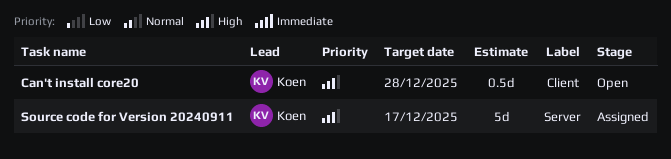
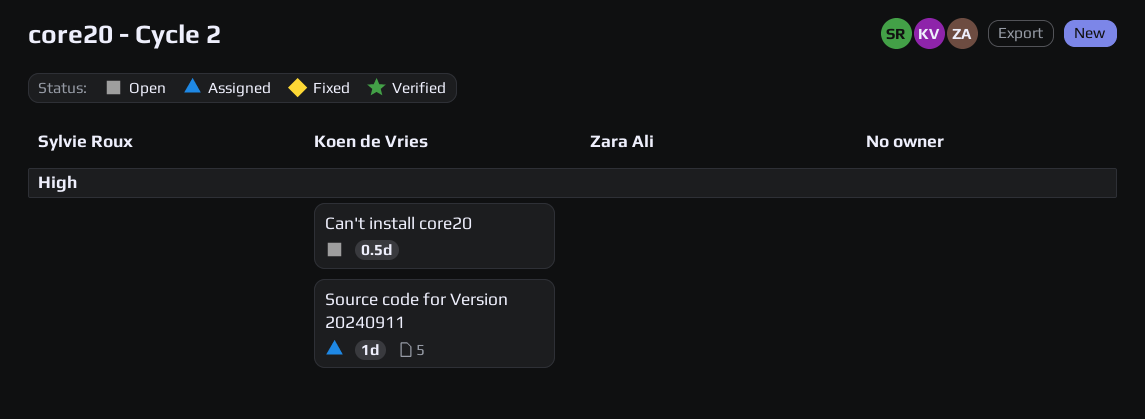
Source code for Version 20240911, estimate: 5d -> 1d

